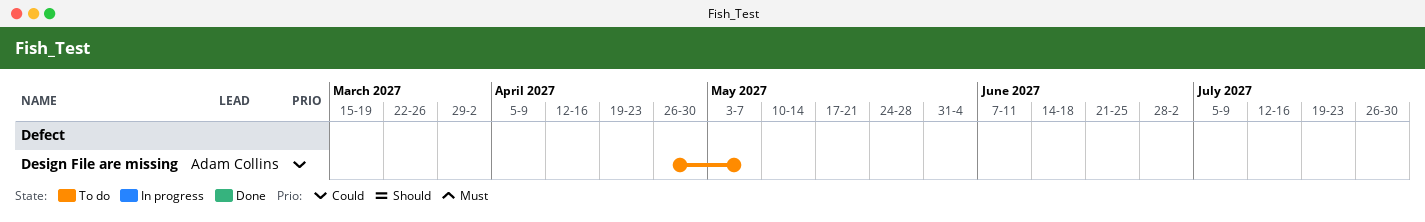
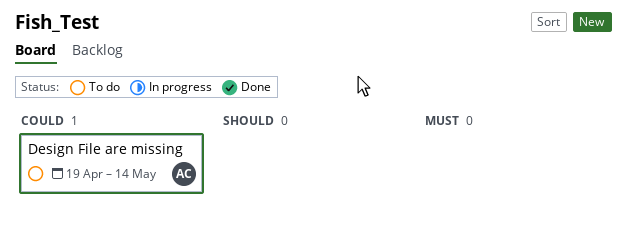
Design File are missing, start: Apr 26 -> Apr 19
Design File are missing, due: May 7 -> May 14

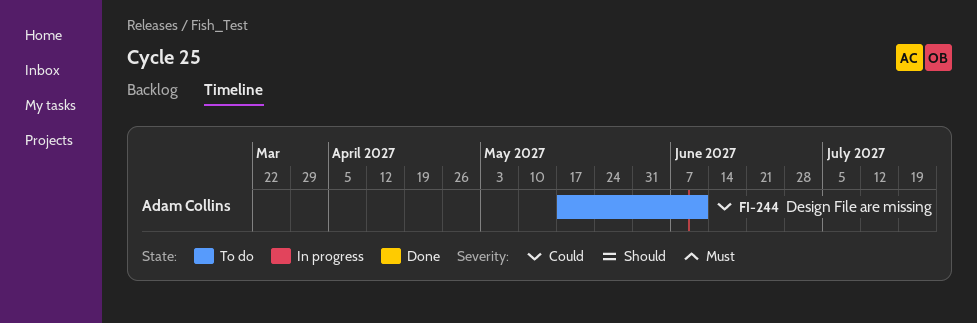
Design File are missing, start: Apr 19 -> May 17
Design File are missing, due: May 14 -> Jun 11

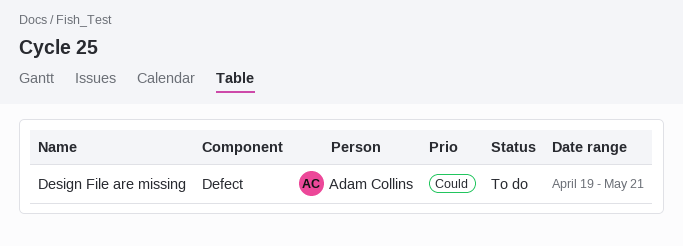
Design File are missing, start: May 17 -> Apr 19
Design File are missing, due: Jun 11 -> May 21

